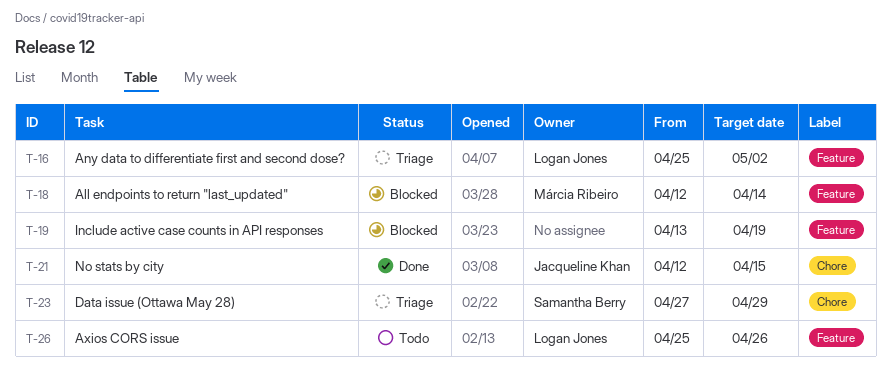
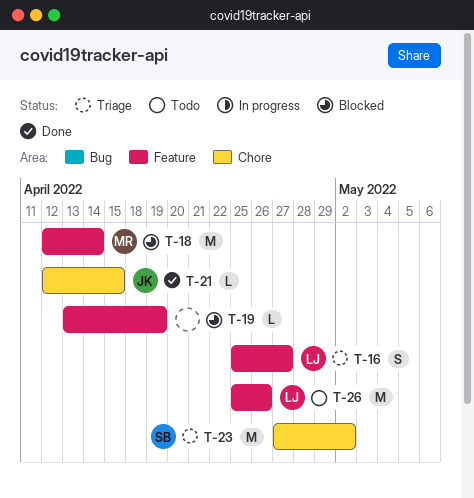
T-16, due: May 2 -> Apr 27
T-23, due: Apr 29 -> May 2

